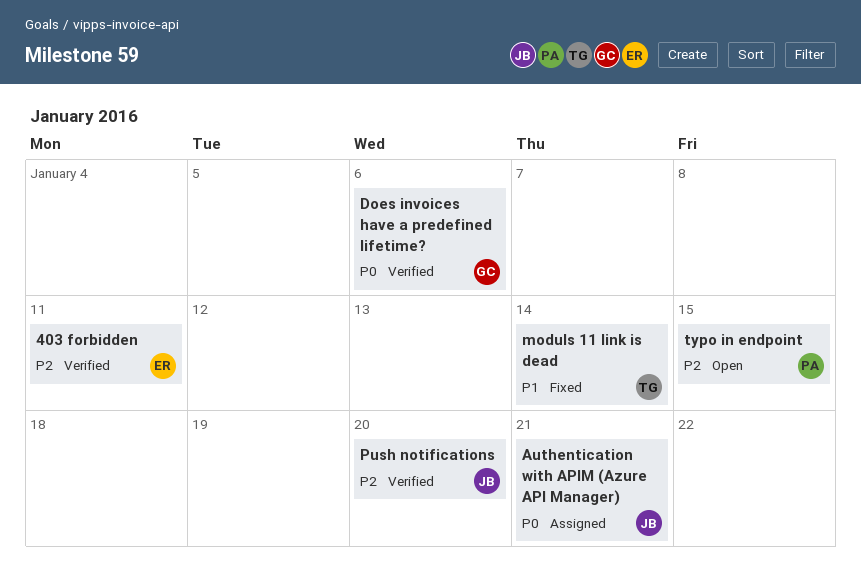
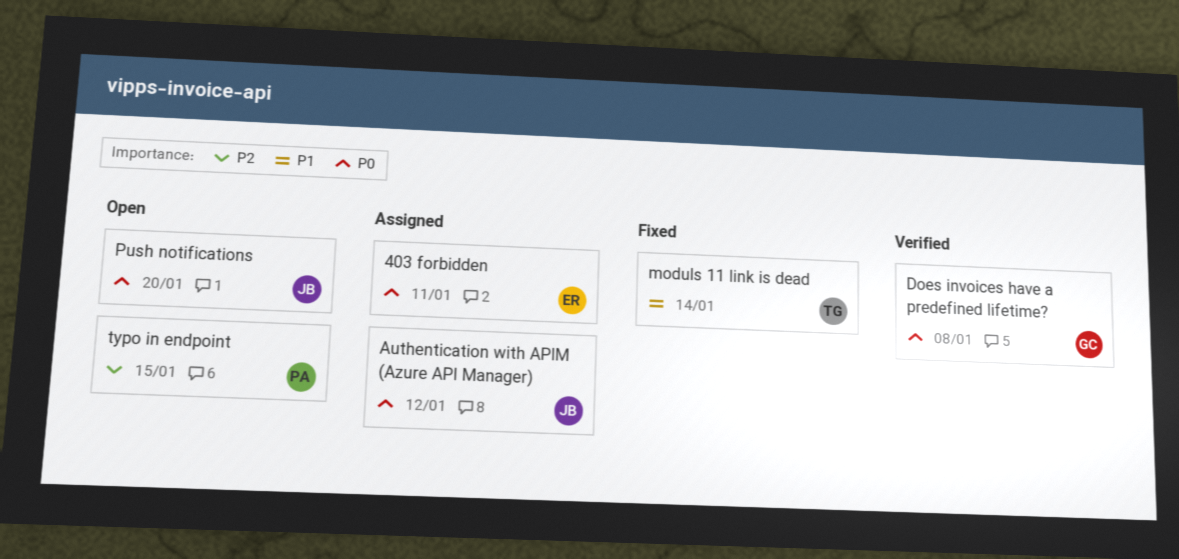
403 forbidden, status: Verified -> Assigned
403 forbidden, priority: P2 -> P0
Authentication with APIM (Azure API Manager), due: Jan 21 -> Jan 12
Does invoices have a predefined lifetime?, due: Jan 6 -> Jan 8
Push notifications, status: Verified -> Open
Push notifications, priority: P2 -> P0

